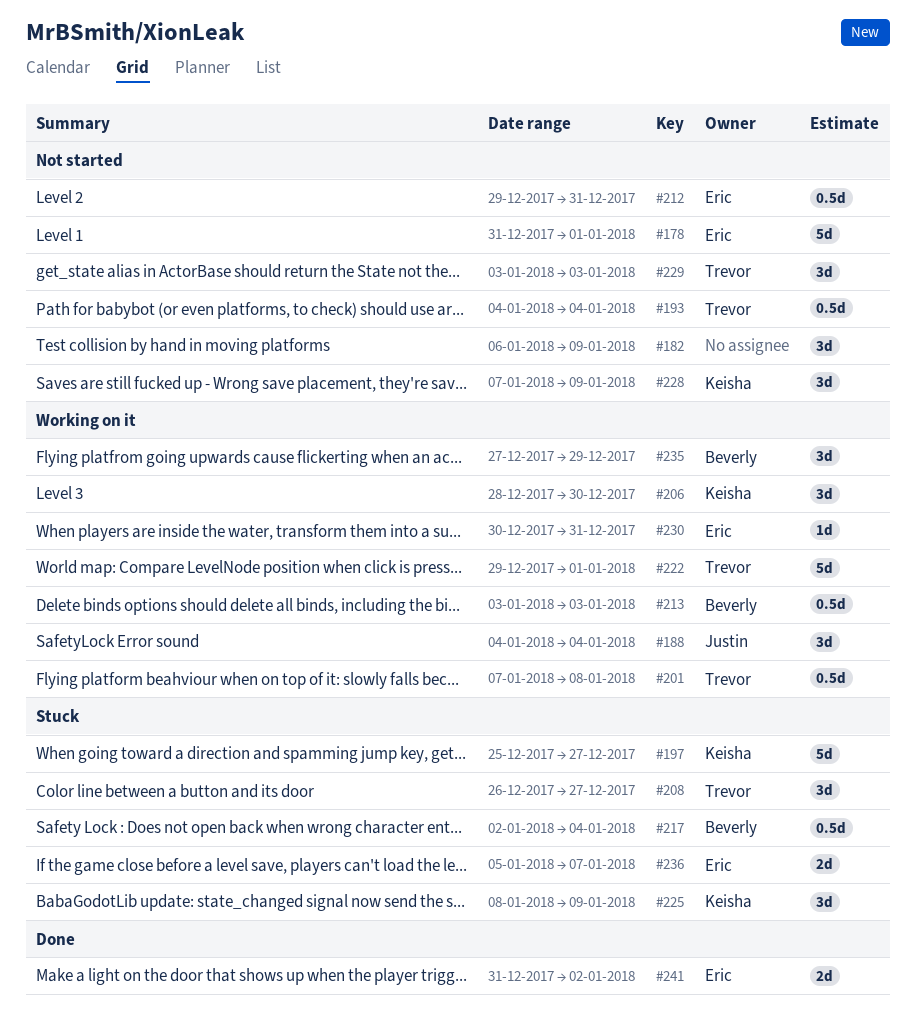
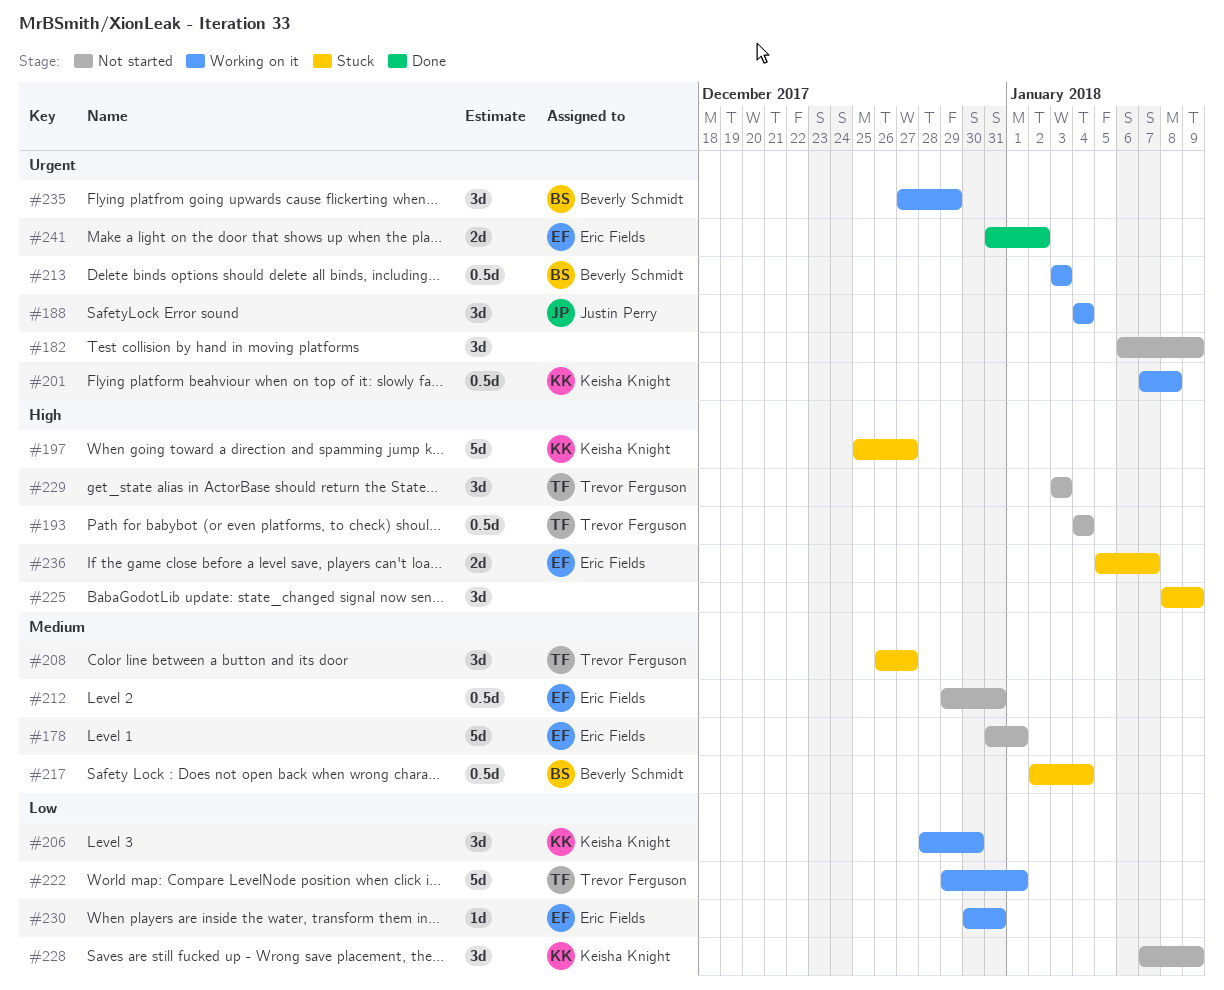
#201, owner: Trevor Ferguson -> Keisha Knight
#225, owner: Keisha Knight -> none

